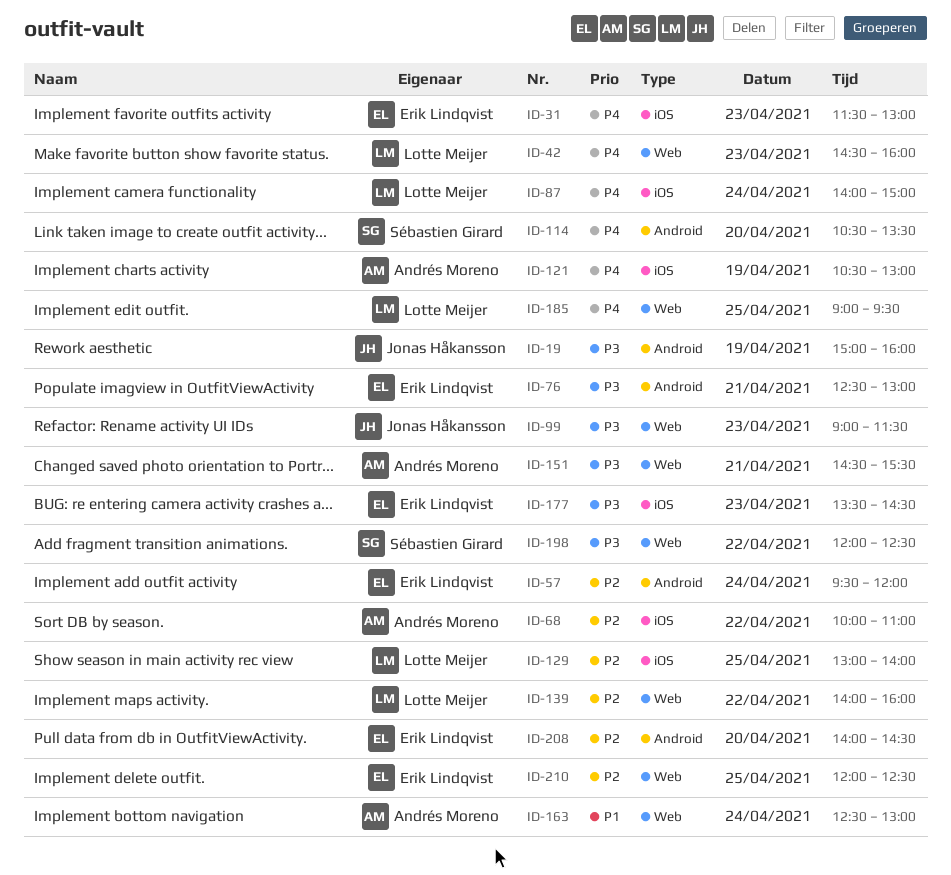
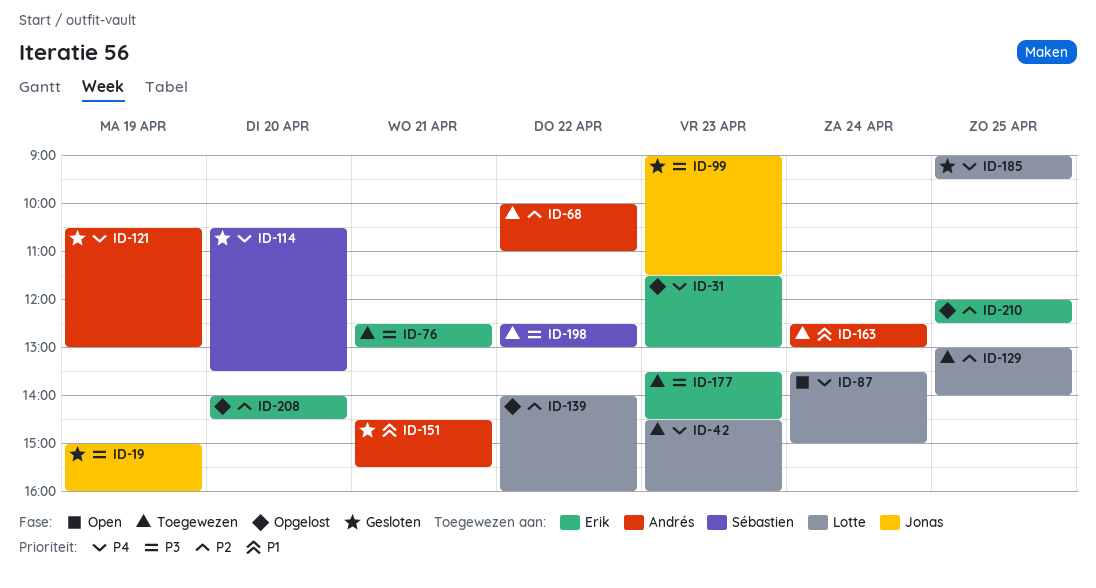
ID-57: present -> none
ID-87, begins: 14:00 -> 13:30
ID-151, priority: P3 -> P1
ID-198, begins: 12:00 -> 12:30
ID-198, ends: 12:30 -> 13:00

